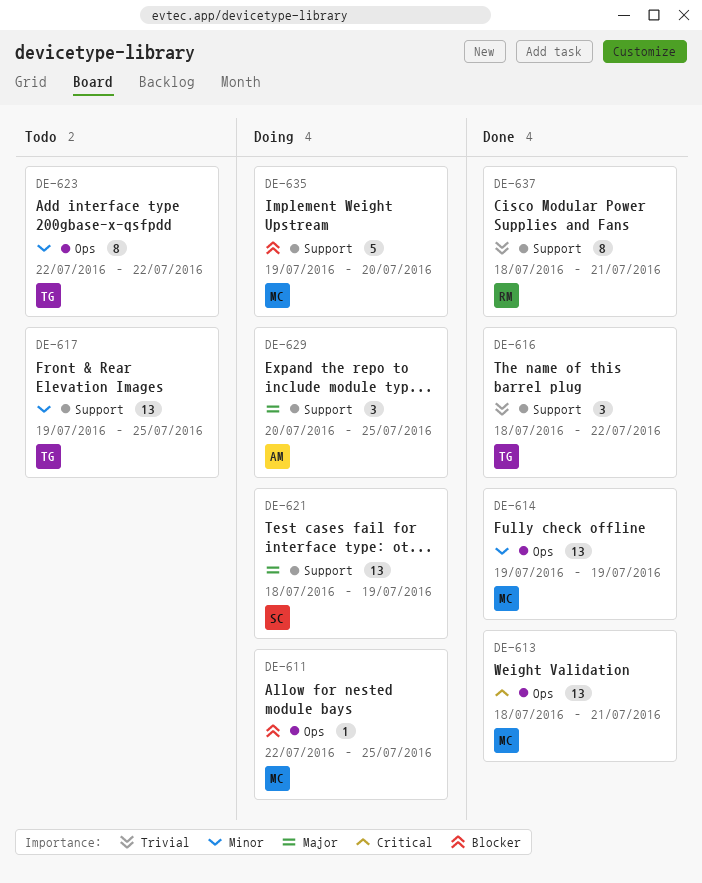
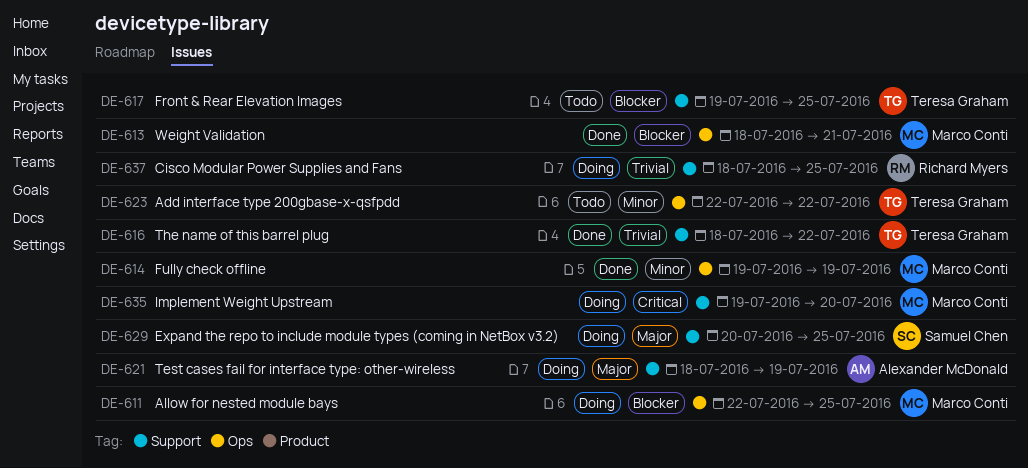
DE-613, priority: Critical -> Blocker
DE-617, priority: Minor -> Blocker
DE-621, owner: Samuel Chen -> Alexander McDonald
DE-629, owner: Alexander McDonald -> Samuel Chen
DE-635, priority: Blocker -> Critical
DE-637, status: Done -> Doing
DE-637, due: Jul 21 -> Jul 25

